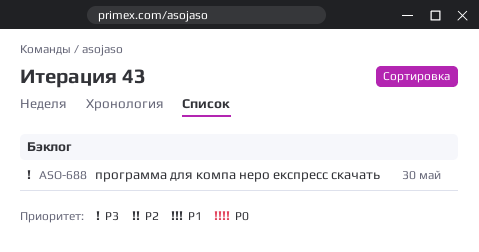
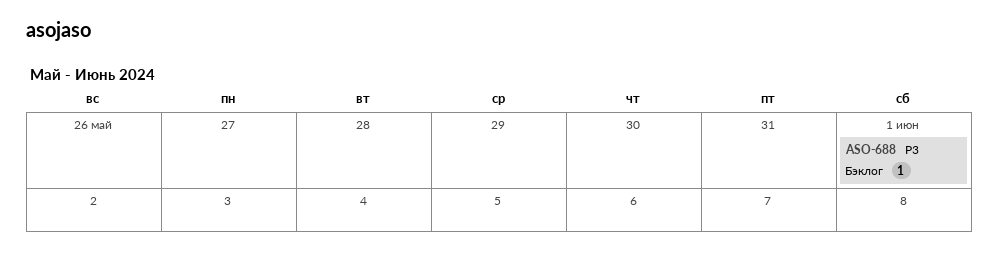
ASO-688, due: May 30 -> Jun 1

